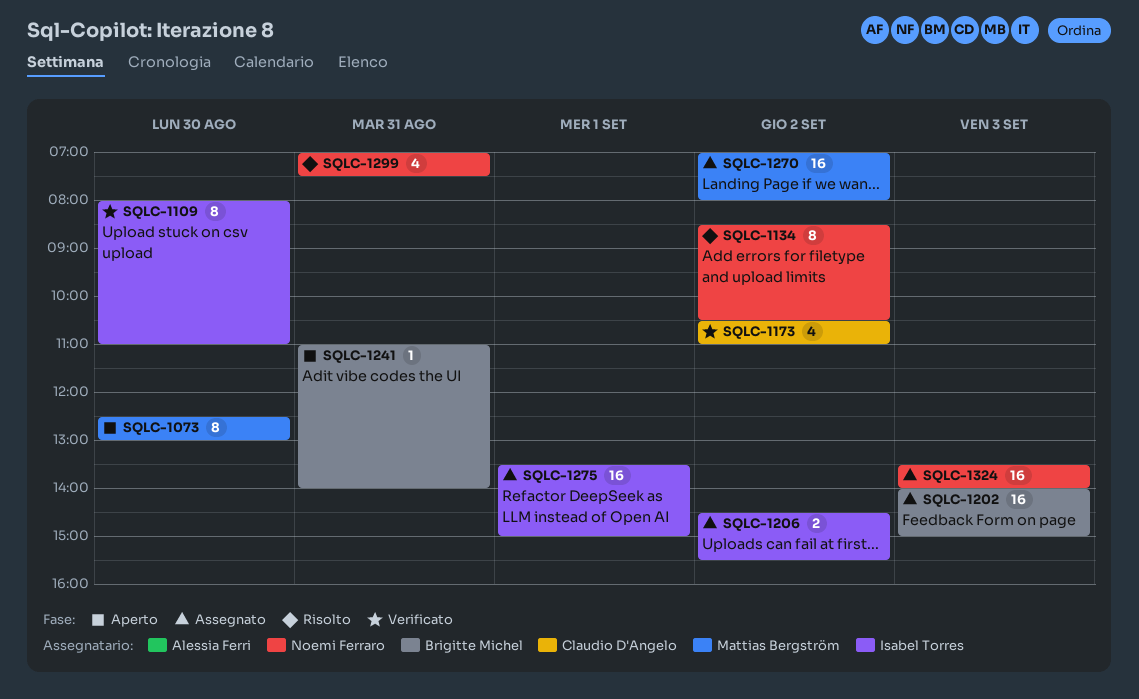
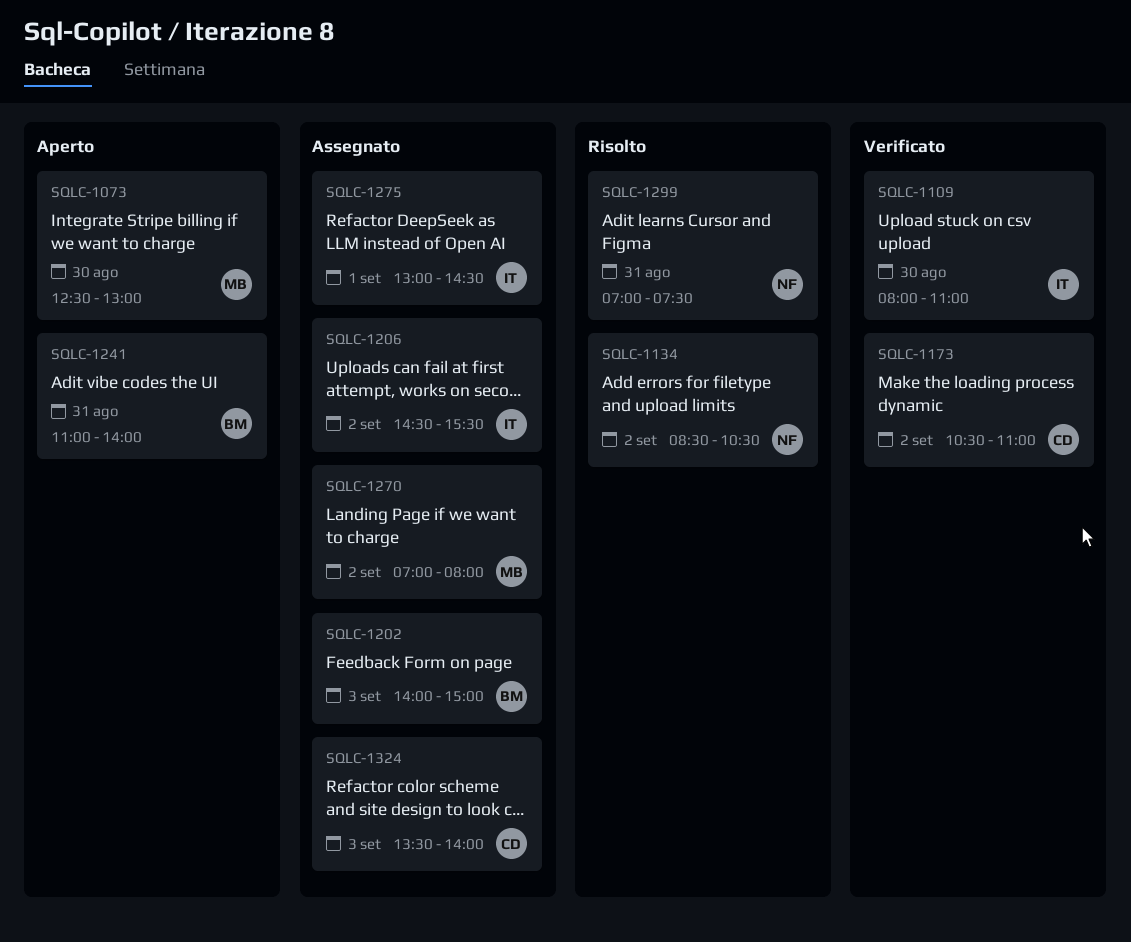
SQLC-1275, begins: 13:30 -> 13:00
SQLC-1275, ends: 15:00 -> 14:30
SQLC-1324, owner: Noemi Ferraro -> Claudio D'Angelo

